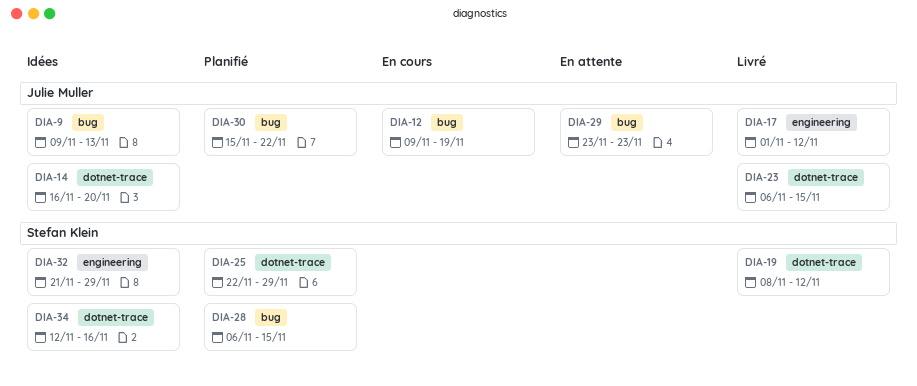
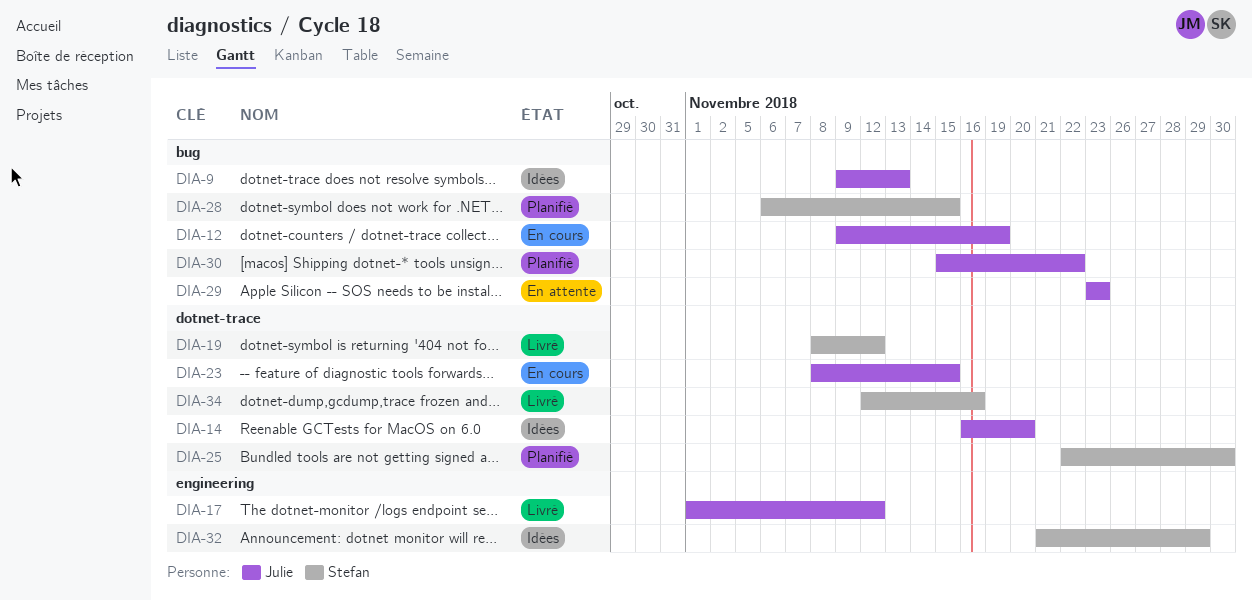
DIA-23, status: Livré -> En cours
DIA-23, start: Nov 6 -> Nov 8
DIA-25, due: Nov 29 -> Nov 30
DIA-34, status: Idées -> Livré

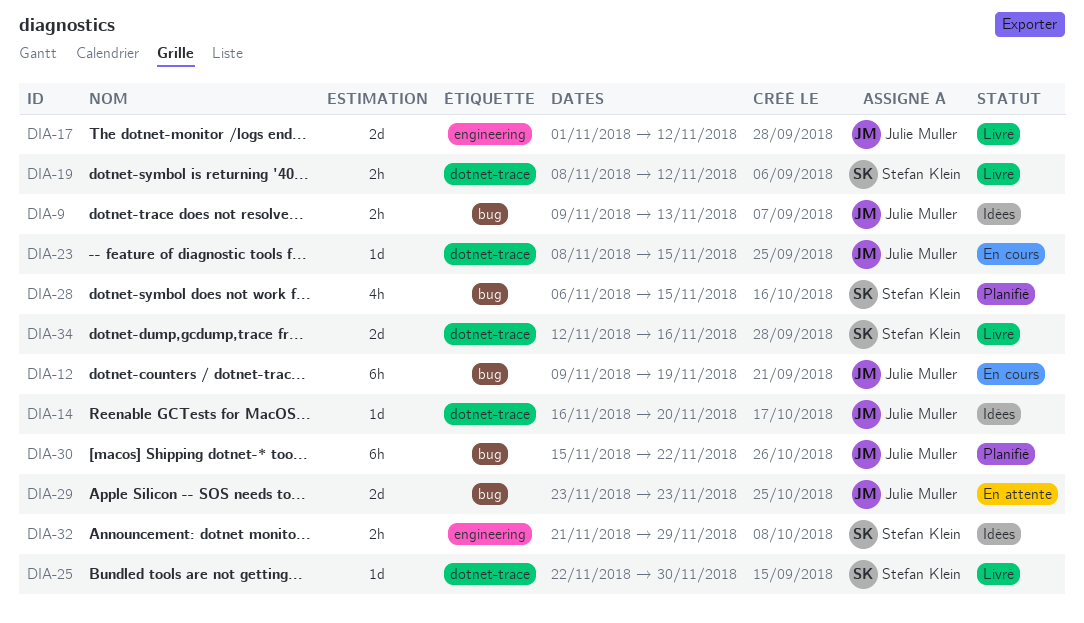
DIA-25, status: Planifié -> Livré

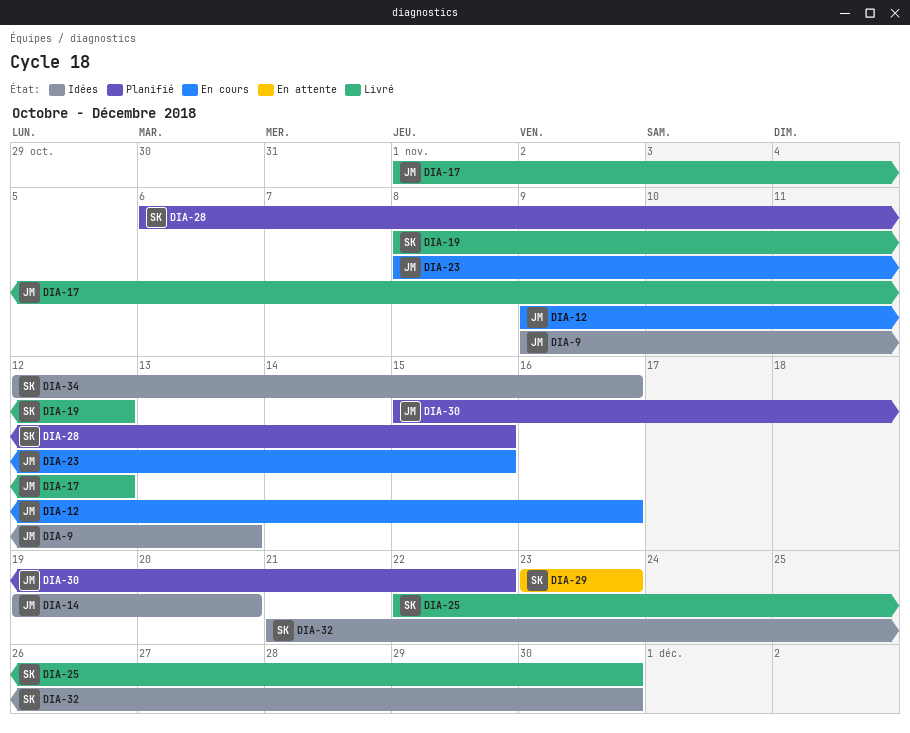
DIA-12, due: Nov 19 -> Nov 16
DIA-14, start: Nov 16 -> Nov 19
DIA-29, owner: Julie Muller -> Stefan Klein
DIA-32, due: Nov 29 -> Nov 30
DIA-34, status: Livré -> Idées

